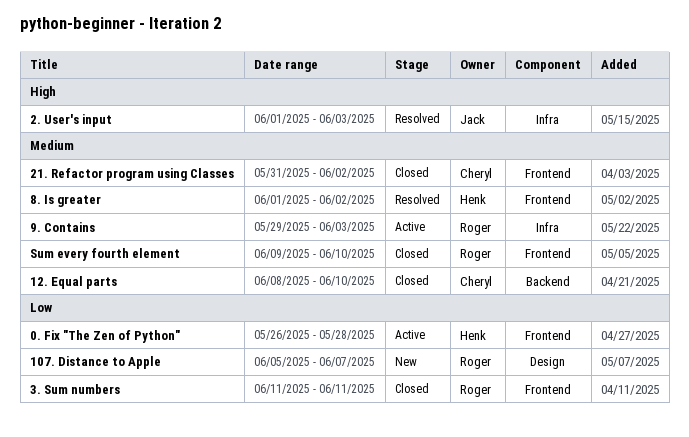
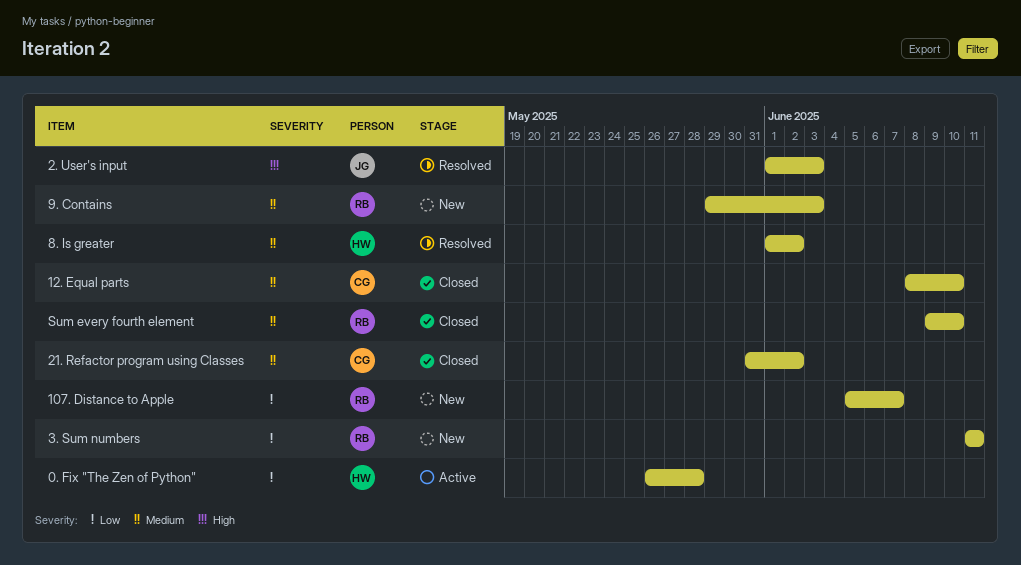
3. Sum numbers, status: Closed -> New
9. Contains, status: Active -> New

